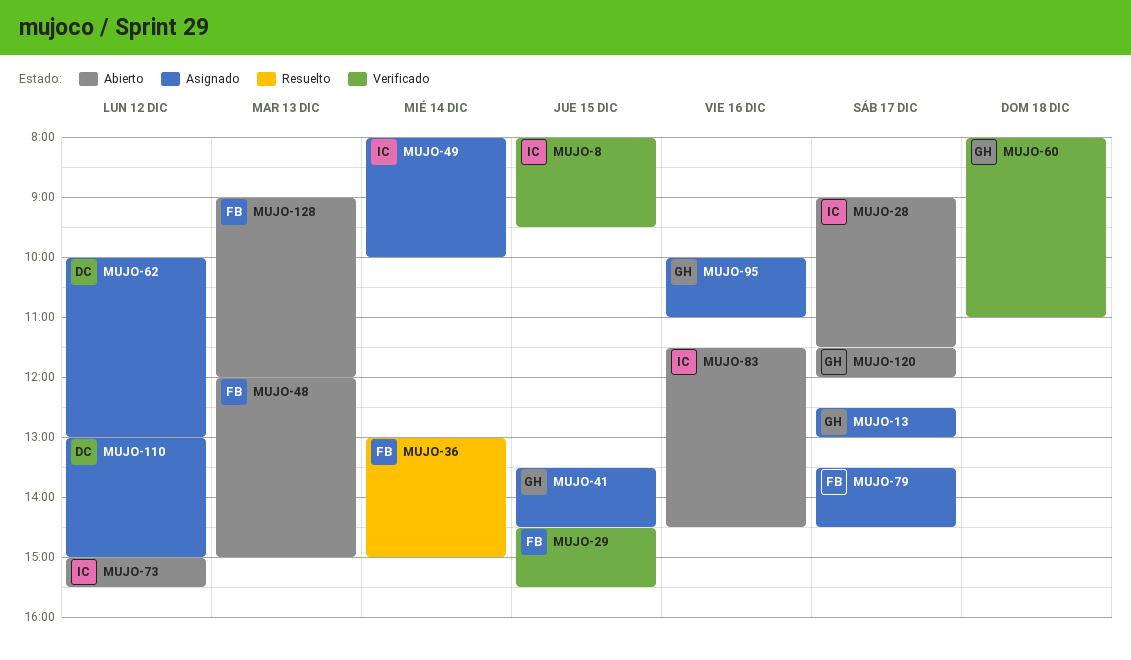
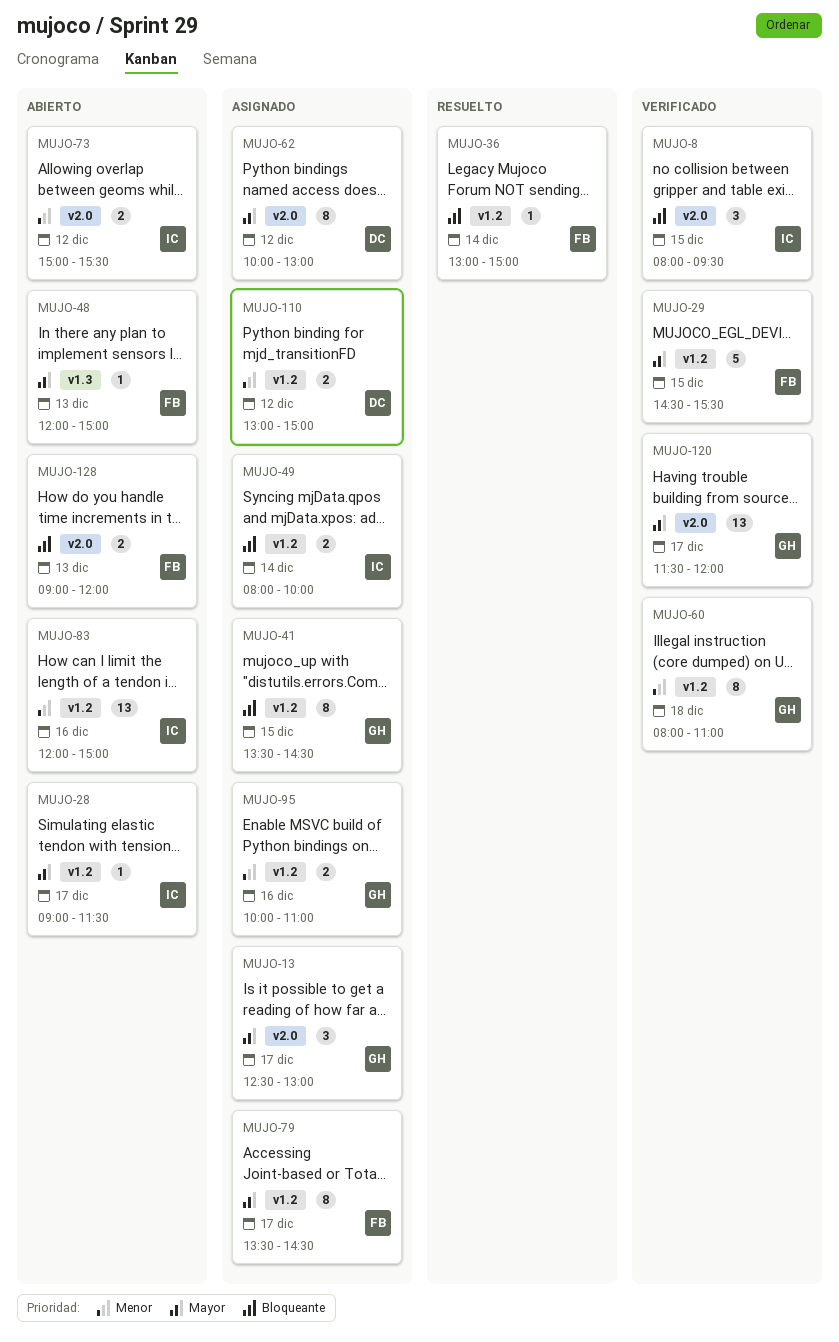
MUJO-83, begins: 11:30 -> 12:00
MUJO-83, ends: 14:30 -> 15:00
MUJO-120, status: Abierto -> Verificado

